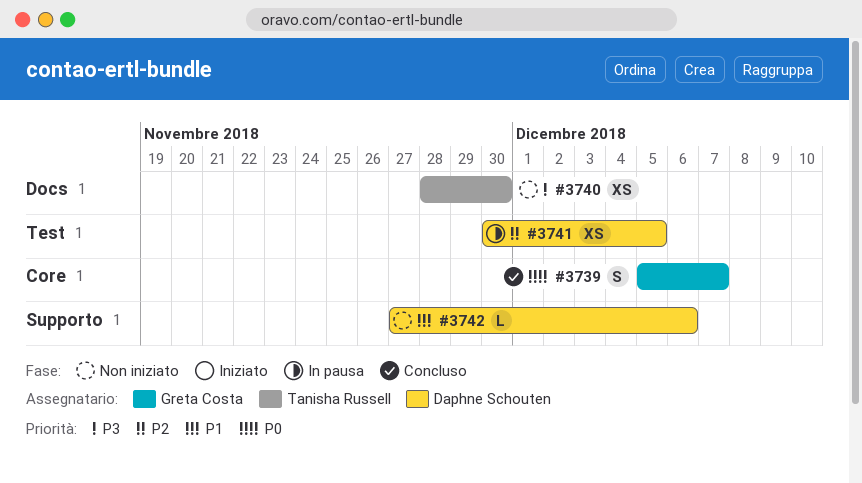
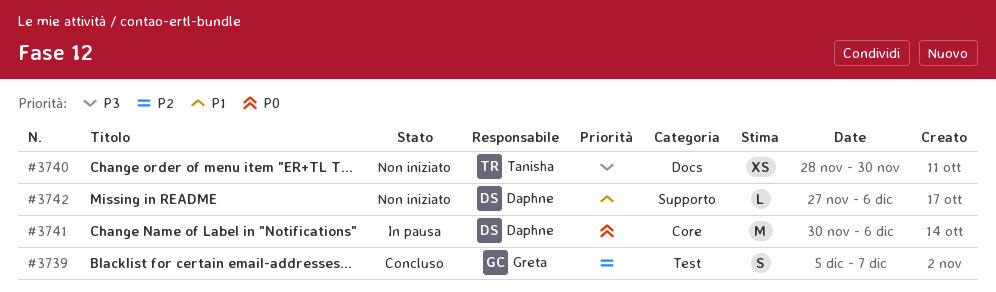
#3739, priority: P0 -> P2
#3739, label: Core -> Test
#3741, priority: P2 -> P0
#3741, label: Test -> Core
#3741, estimate: XS -> M
#3741, due: Dec 5 -> Dec 6

